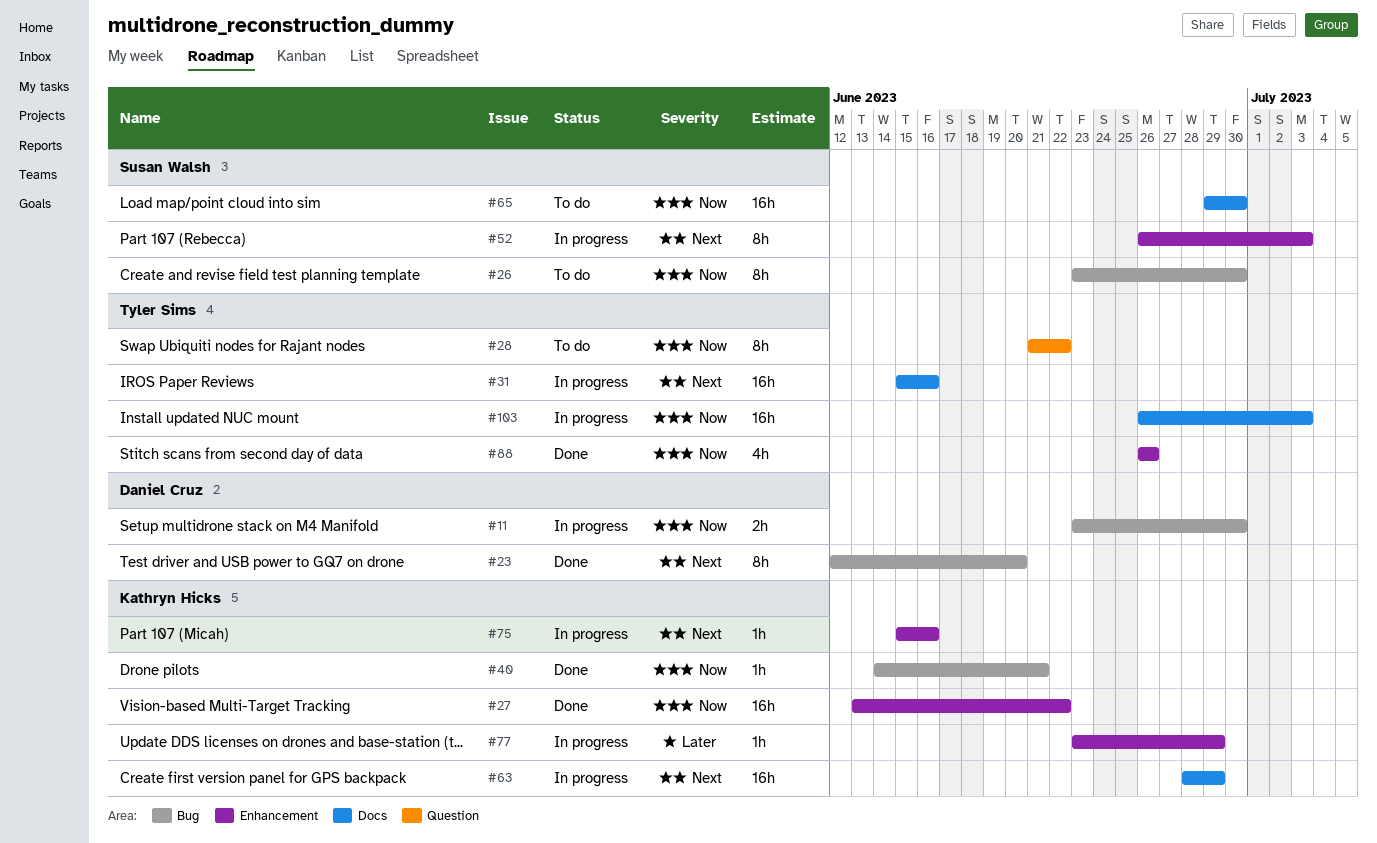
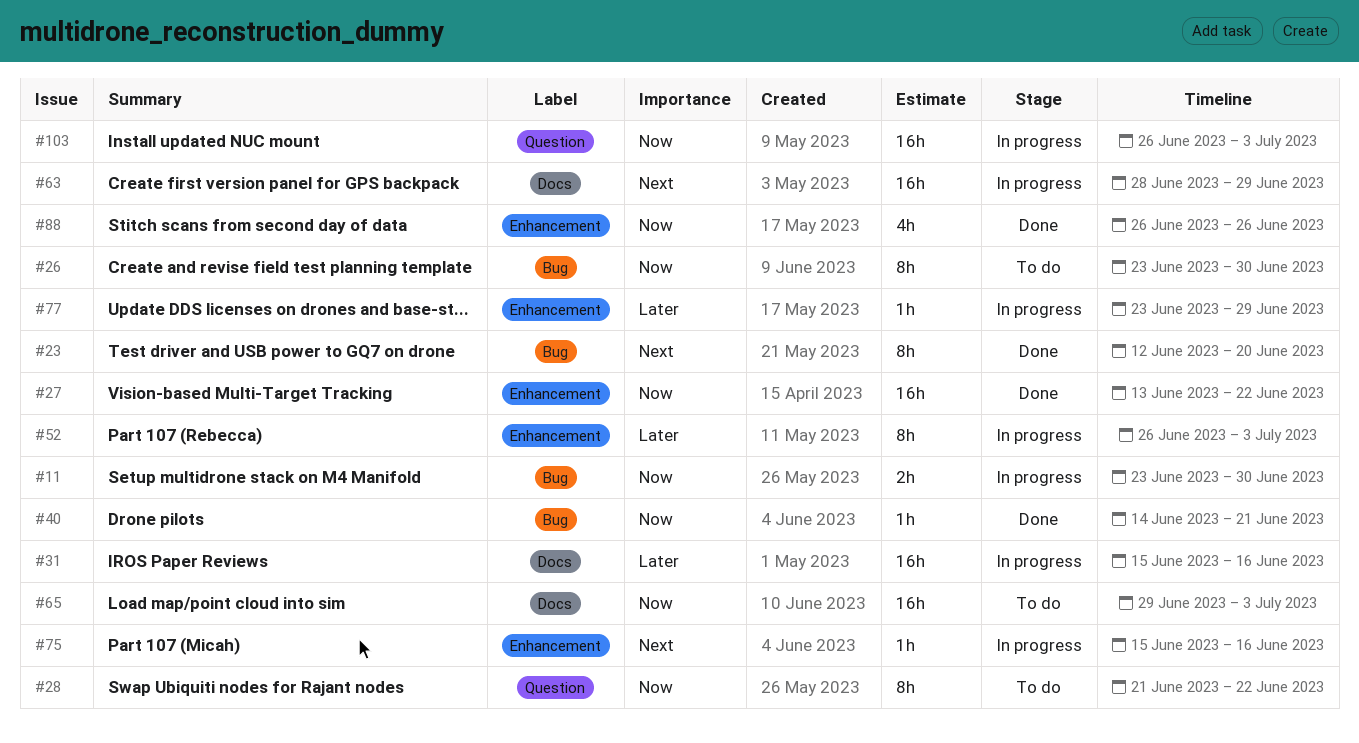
#31, priority: Next -> Later
#52, priority: Next -> Later
#65, due: Jun 30 -> Jul 3
#103, label: Docs -> Question

